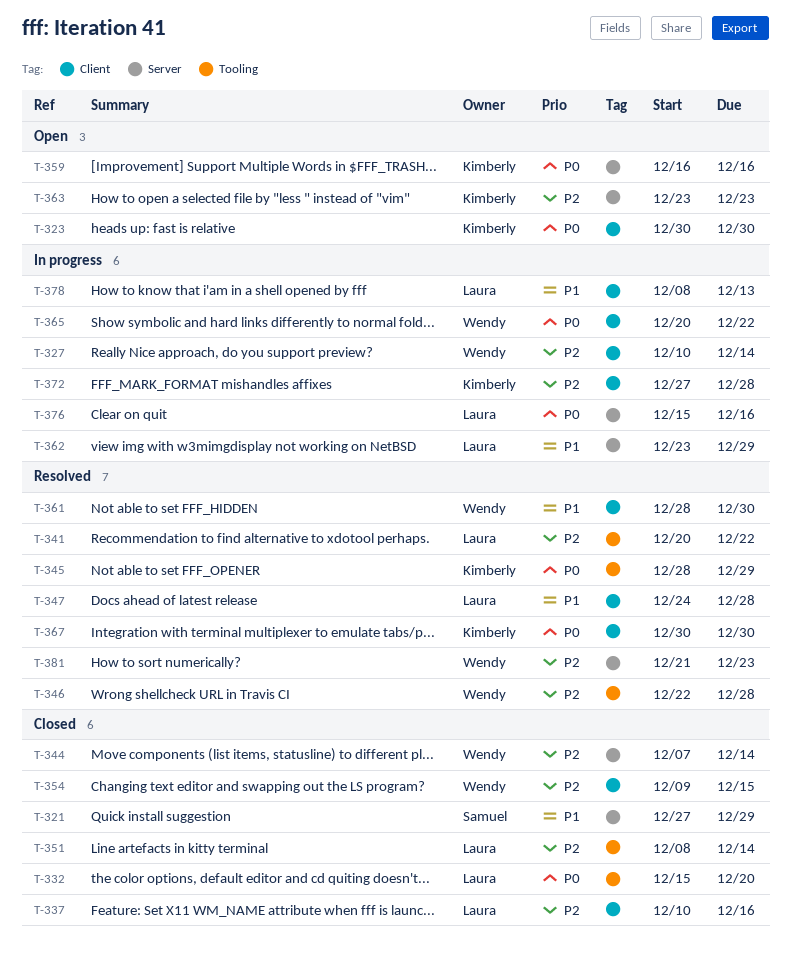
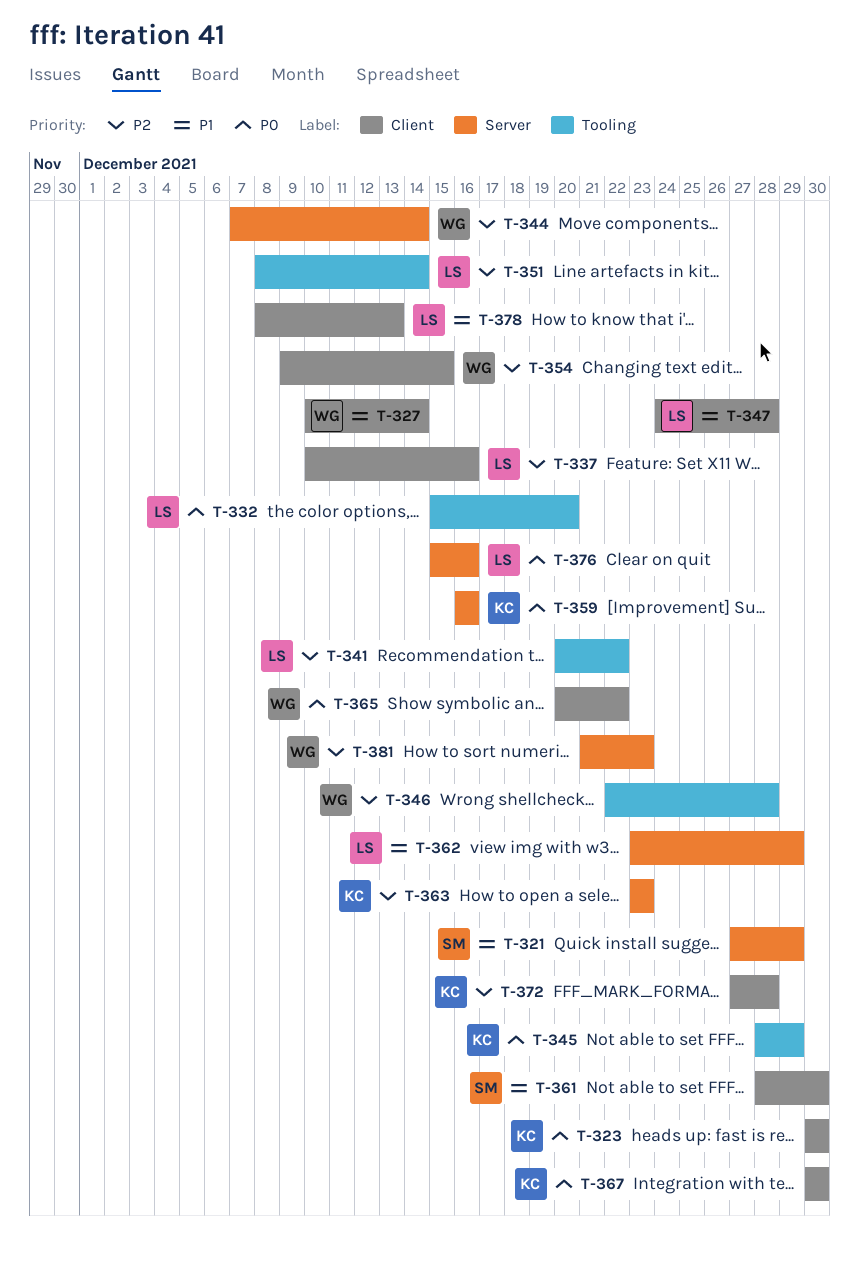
T-327, priority: P2 -> P1
T-361, owner: Wendy -> Samuel

